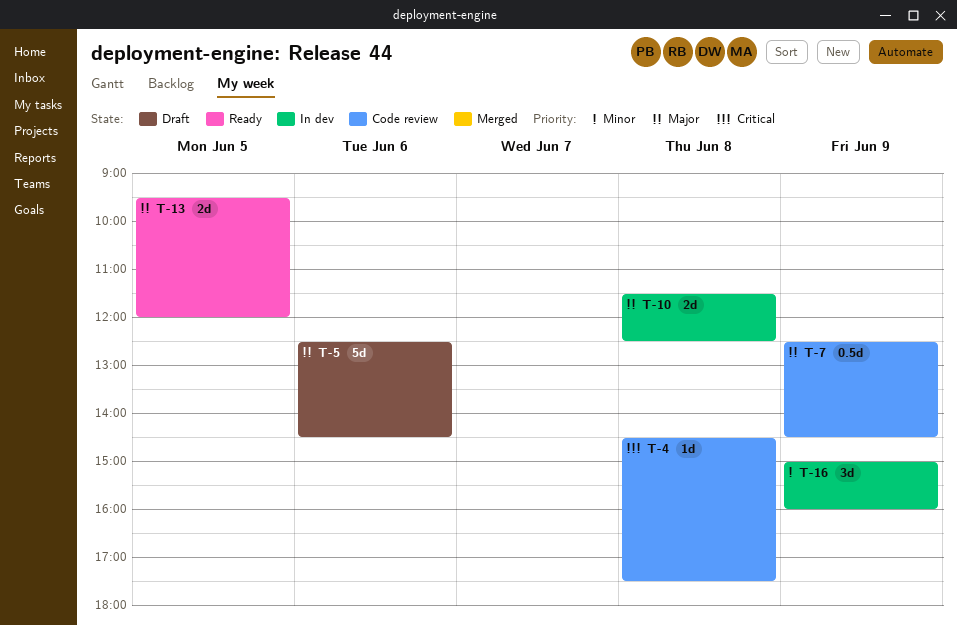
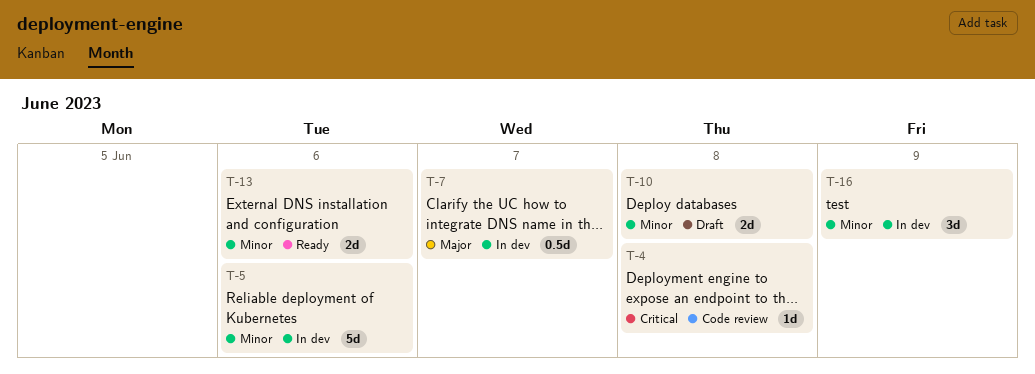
T-5, status: Draft -> In dev
T-5, priority: Major -> Minor
T-7, status: Code review -> In dev
T-7, day: Jun 9 -> Jun 7
T-10, status: In dev -> Draft
T-10, priority: Major -> Minor
T-13, priority: Major -> Minor
T-13, day: Jun 5 -> Jun 6

